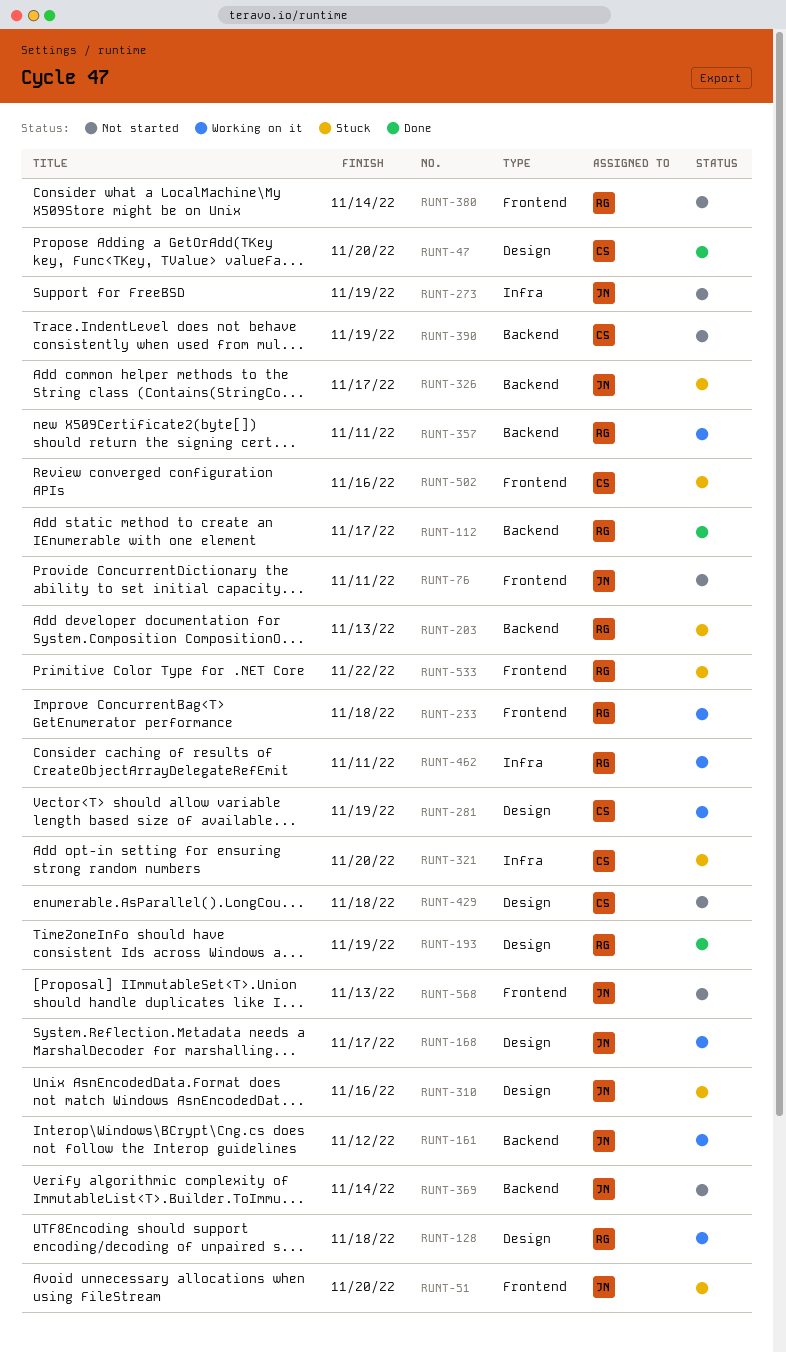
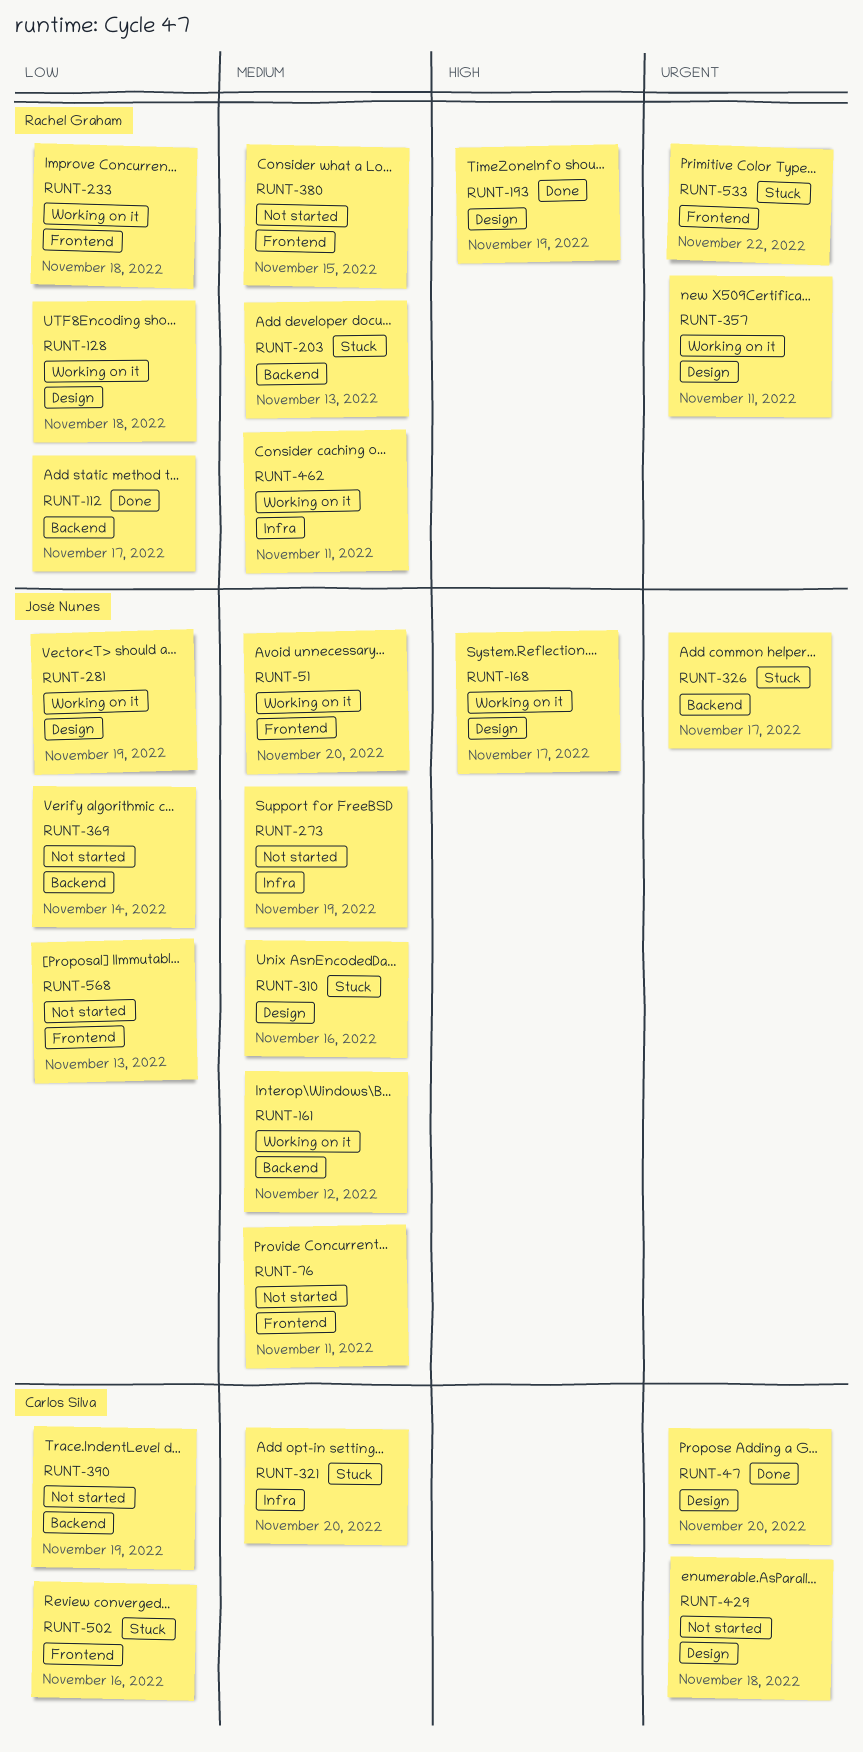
RUNT-51, status: Stuck -> Working on it
RUNT-281, owner: Carlos Silva -> José Nunes
RUNT-357, label: Backend -> Design
RUNT-380, due: Nov 14 -> Nov 15

